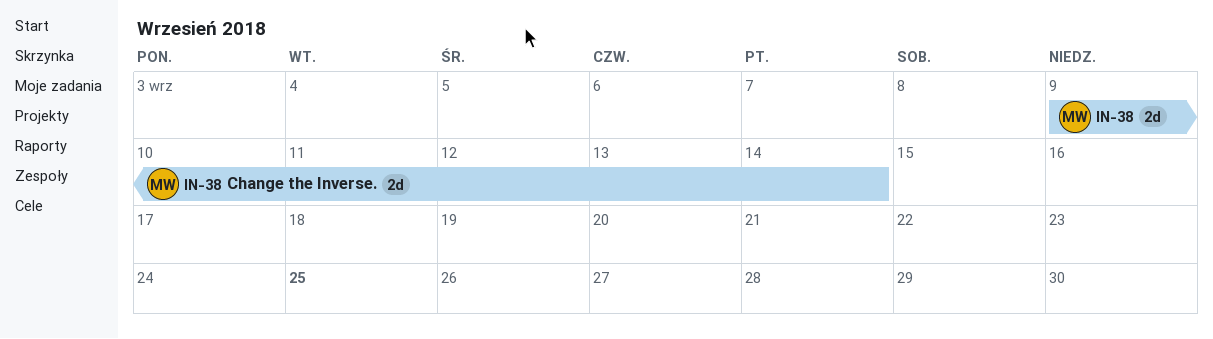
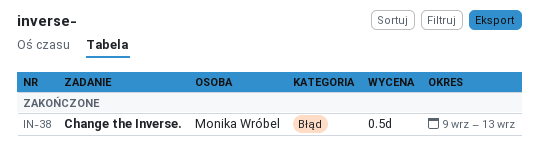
IN-38, estimate: 2d -> 0.5d
IN-38, due: Sep 14 -> Sep 13

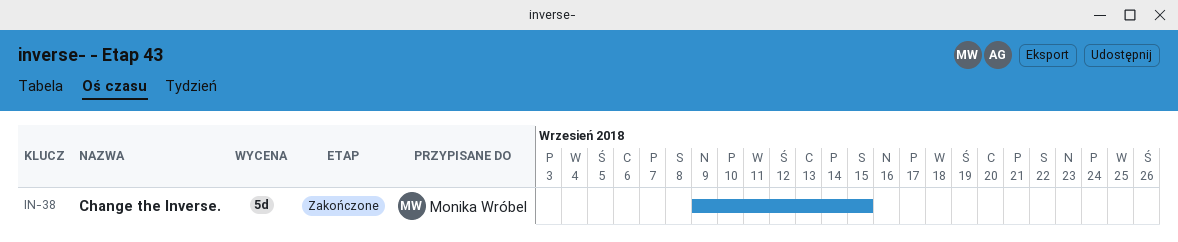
IN-38, estimate: 0.5d -> 5d
IN-38, due: Sep 13 -> Sep 15

